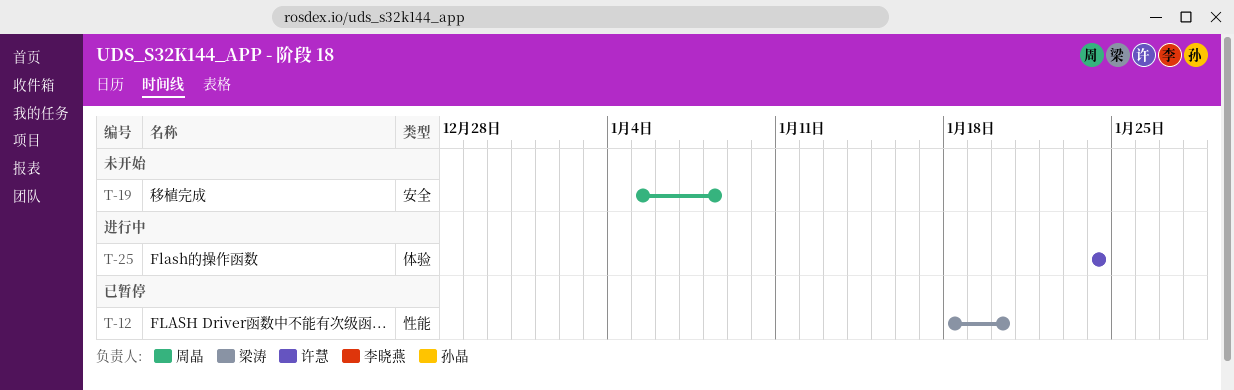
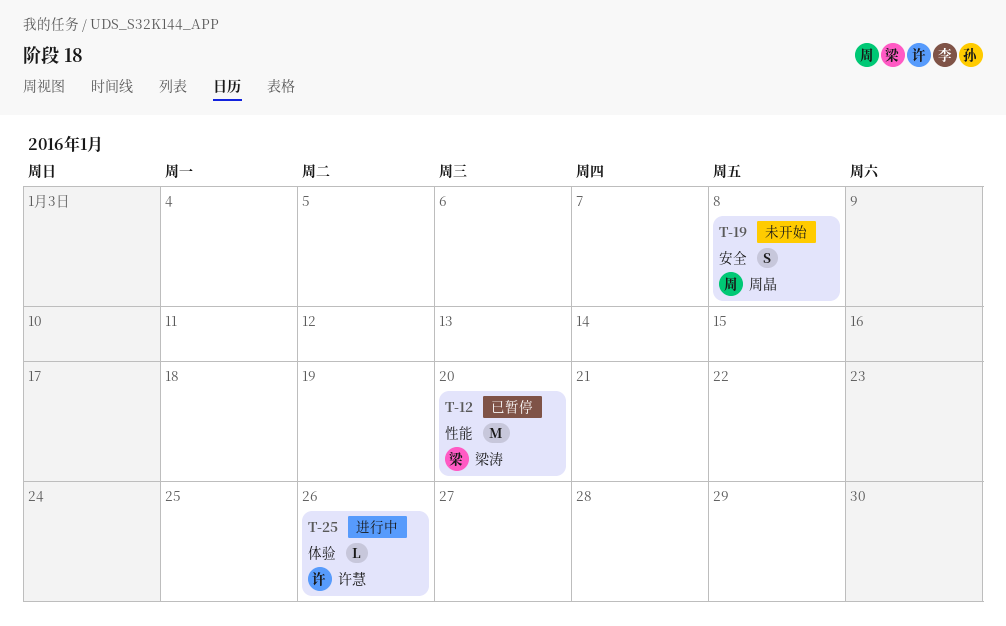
T-25, due: Jan 24 -> Jan 26

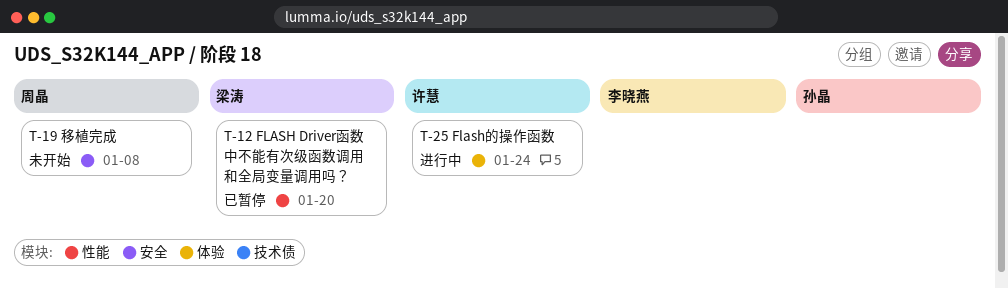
T-25, due: Jan 26 -> Jan 24

